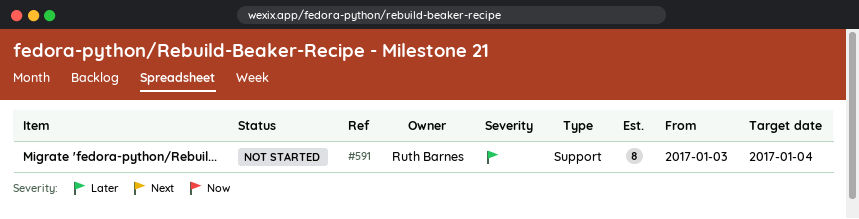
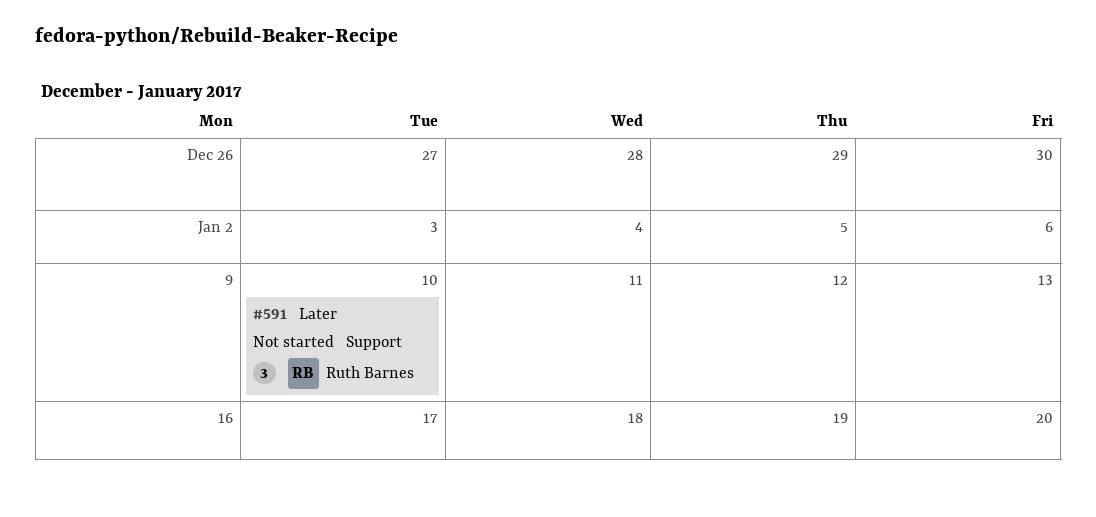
#591, estimate: 8 -> 3
#591, due: Jan 4 -> Jan 10

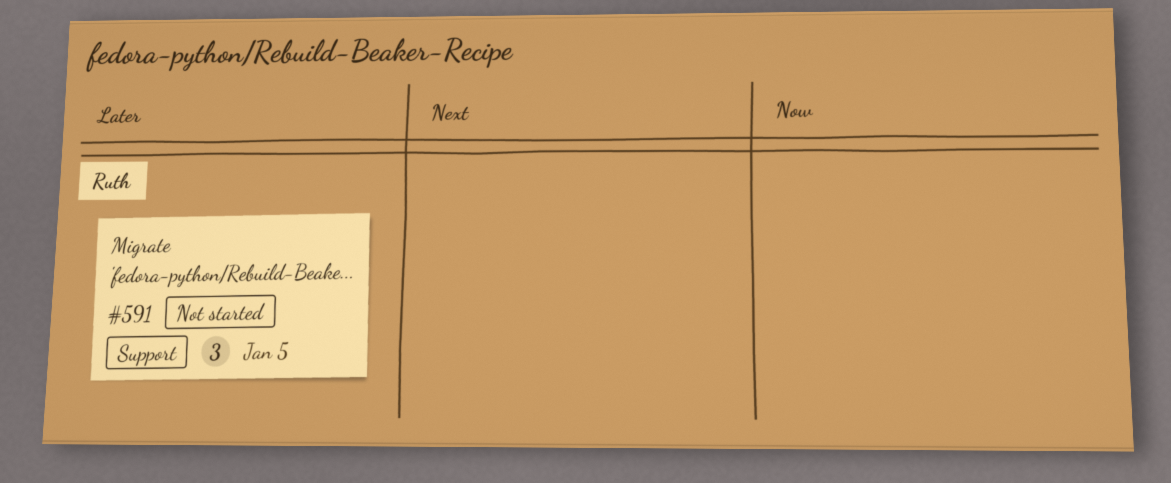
#591, due: Jan 10 -> Jan 5

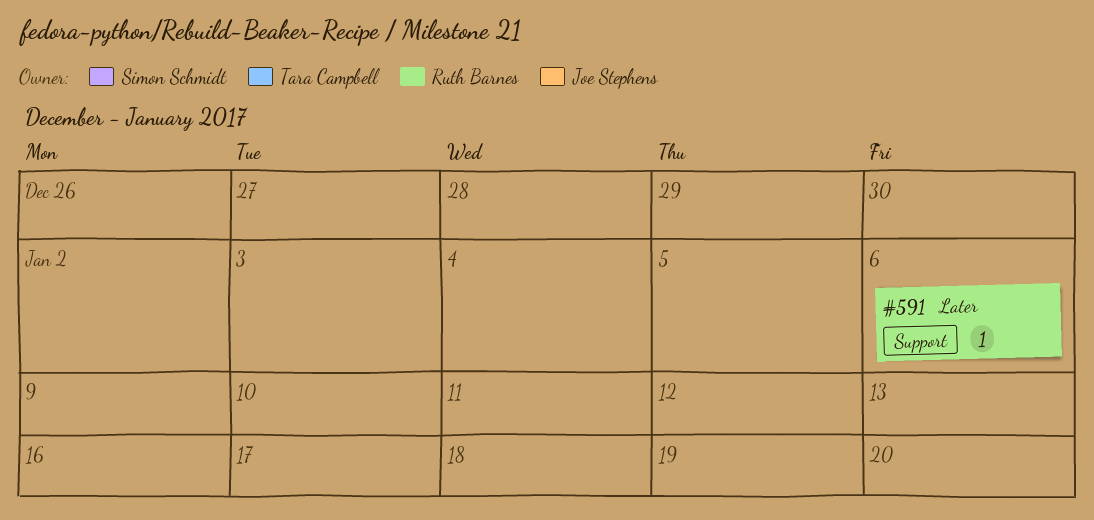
#591, estimate: 3 -> 1
#591, due: Jan 5 -> Jan 6

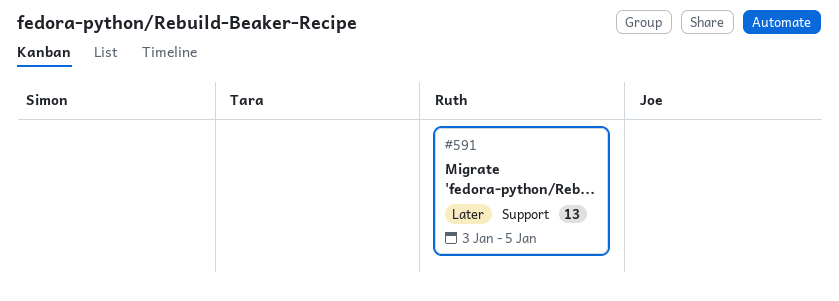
#591, estimate: 1 -> 13
#591, due: Jan 6 -> Jan 5

